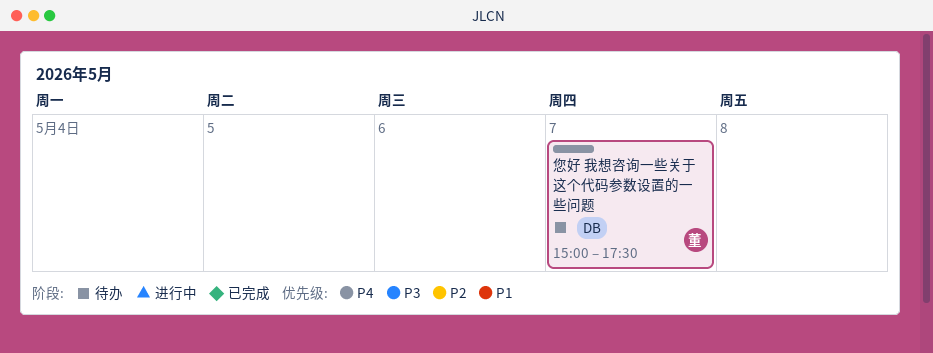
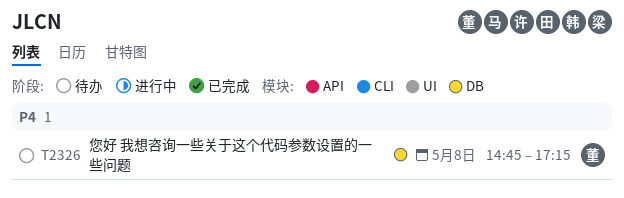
您好 我想咨询一些关于这个代码参数设置的一些问题, day: May 7 -> May 8
您好 我想咨询一些关于这个代码参数设置的一些问题, begins: 15:00 -> 14:45
您好 我想咨询一些关于这个代码参数设置的一些问题, ends: 17:30 -> 17:15

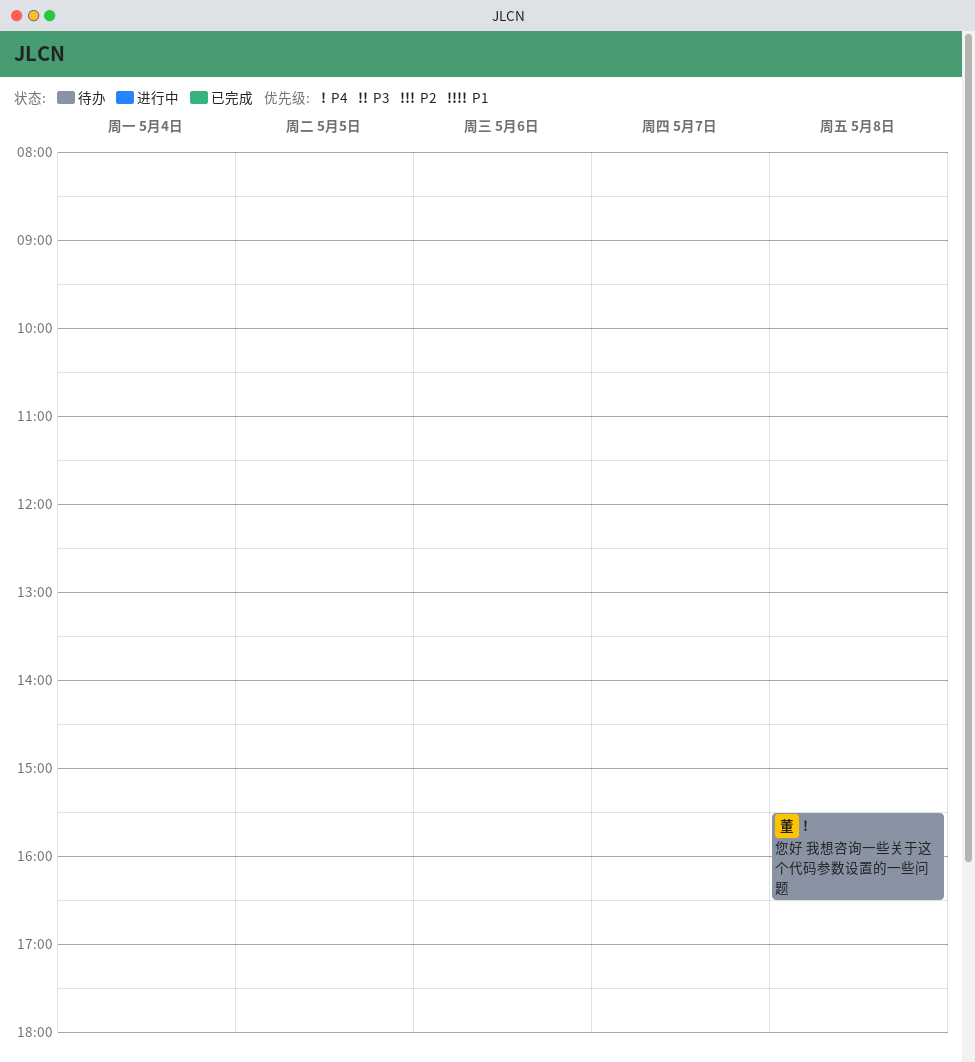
您好 我想咨询一些关于这个代码参数设置的一些问题, begins: 14:45 -> 15:30
您好 我想咨询一些关于这个代码参数设置的一些问题, ends: 17:15 -> 16:30

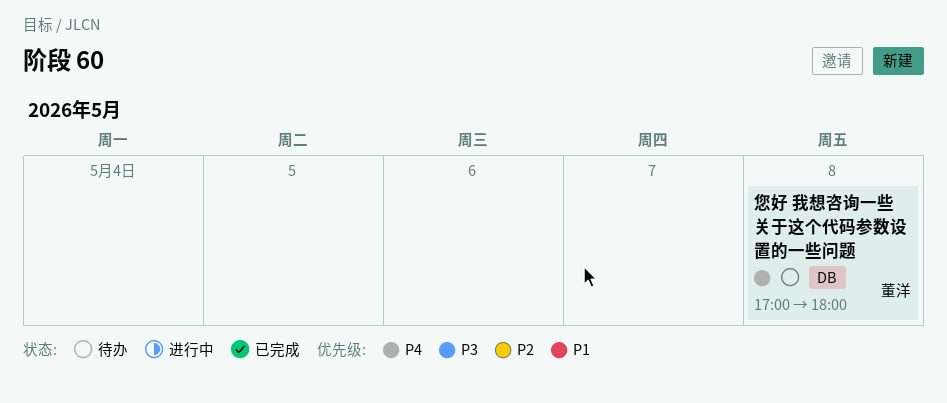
您好 我想咨询一些关于这个代码参数设置的一些问题, begins: 15:30 -> 17:00
您好 我想咨询一些关于这个代码参数设置的一些问题, ends: 16:30 -> 18:00

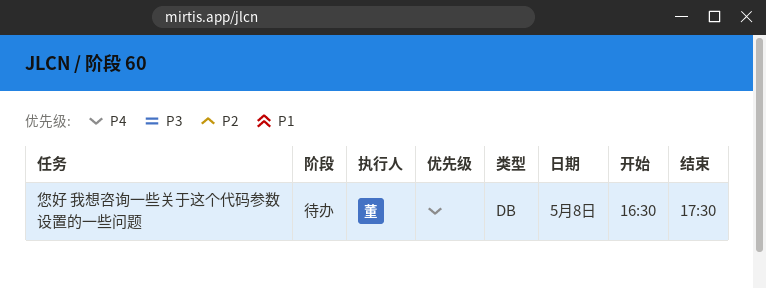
您好 我想咨询一些关于这个代码参数设置的一些问题, begins: 17:00 -> 16:30
您好 我想咨询一些关于这个代码参数设置的一些问题, ends: 18:00 -> 17:30

